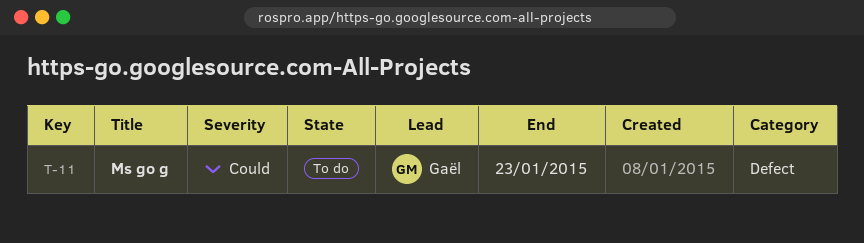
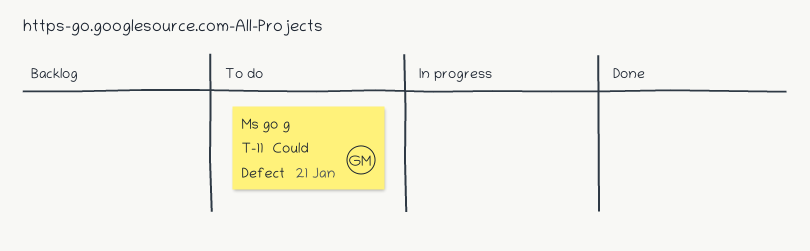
T-11, due: Jan 23 -> Jan 21

